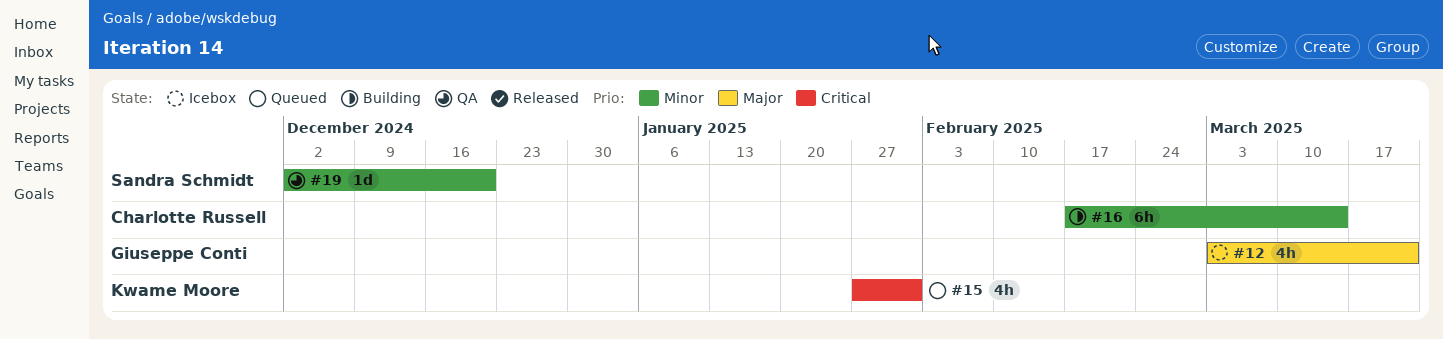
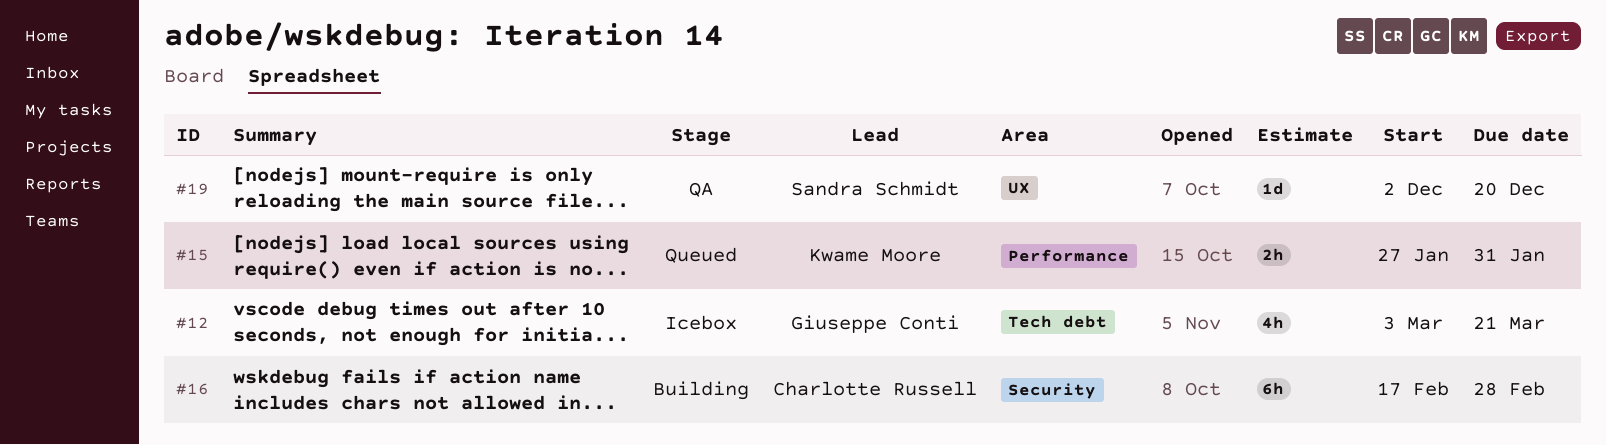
#15, estimate: 4h -> 2h
#16, due: Mar 14 -> Feb 28

